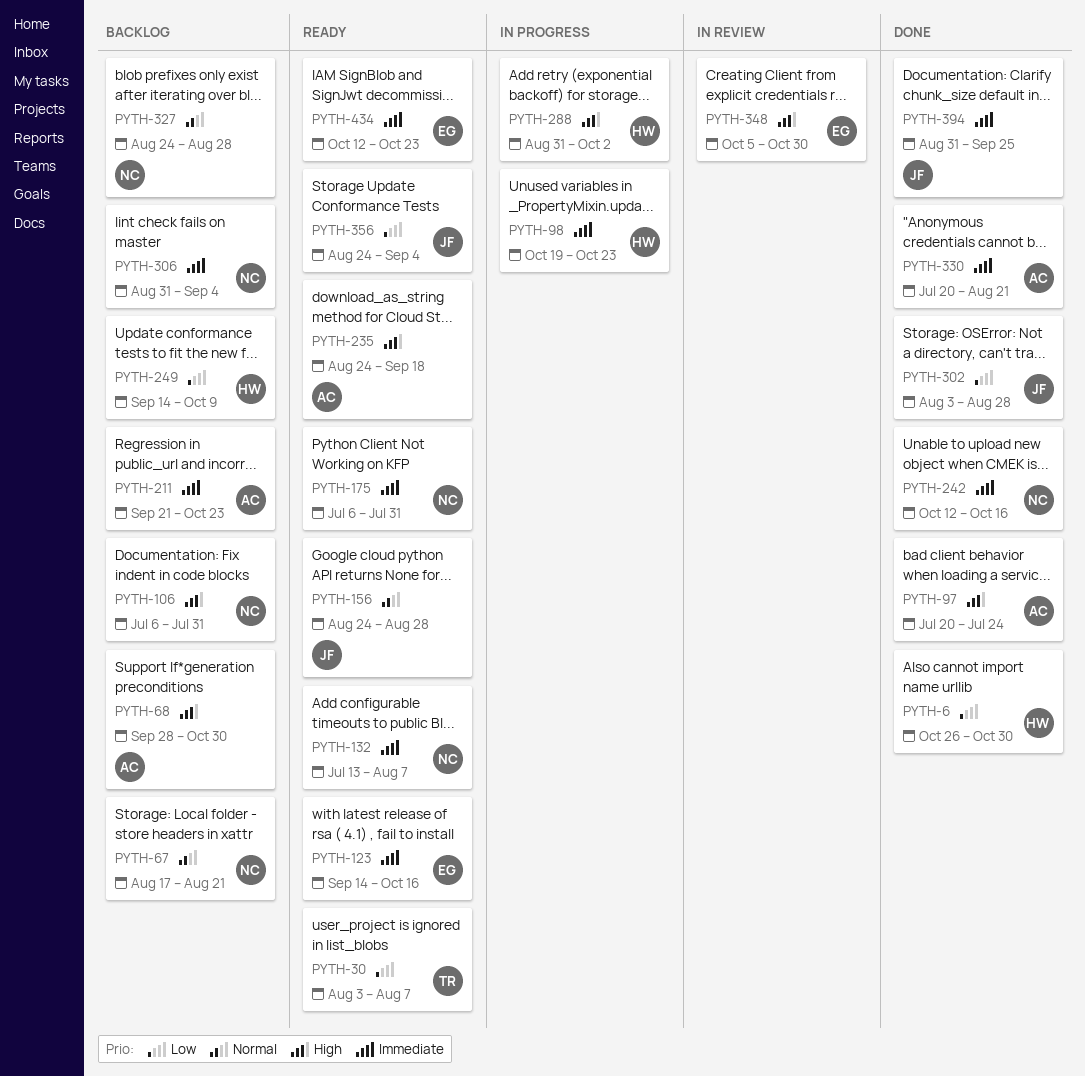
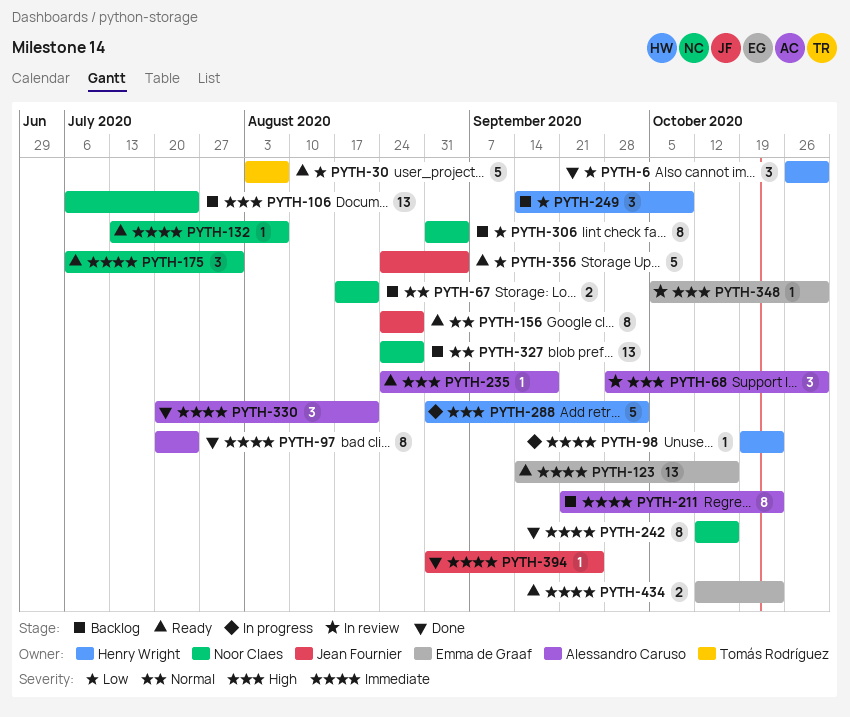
PYTH-68, status: Backlog -> In review
PYTH-97, priority: High -> Immediate
PYTH-106, due: Jul 31 -> Jul 24
PYTH-302: present -> none
PYTH-306, priority: Immediate -> Low

